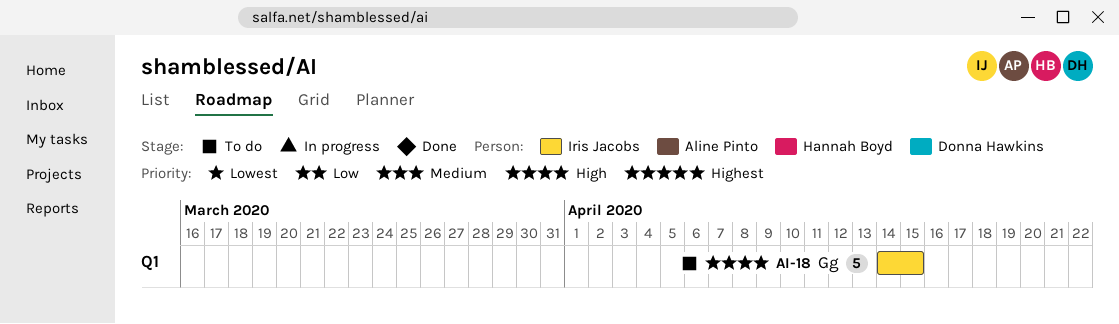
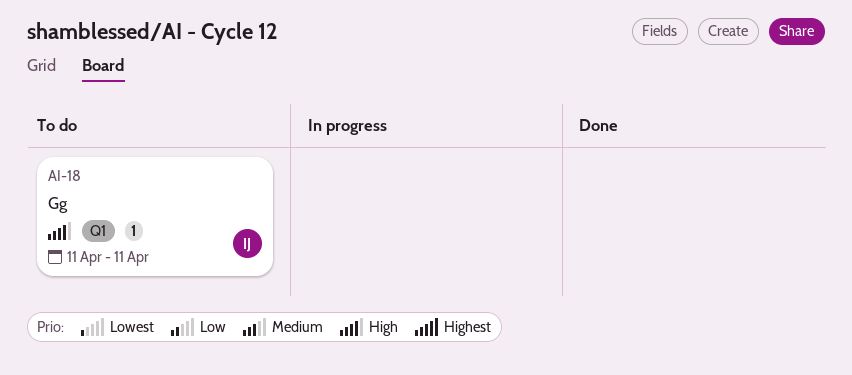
AI-18, estimate: 5 -> 1
AI-18, start: Apr 14 -> Apr 11
AI-18, due: Apr 15 -> Apr 11

